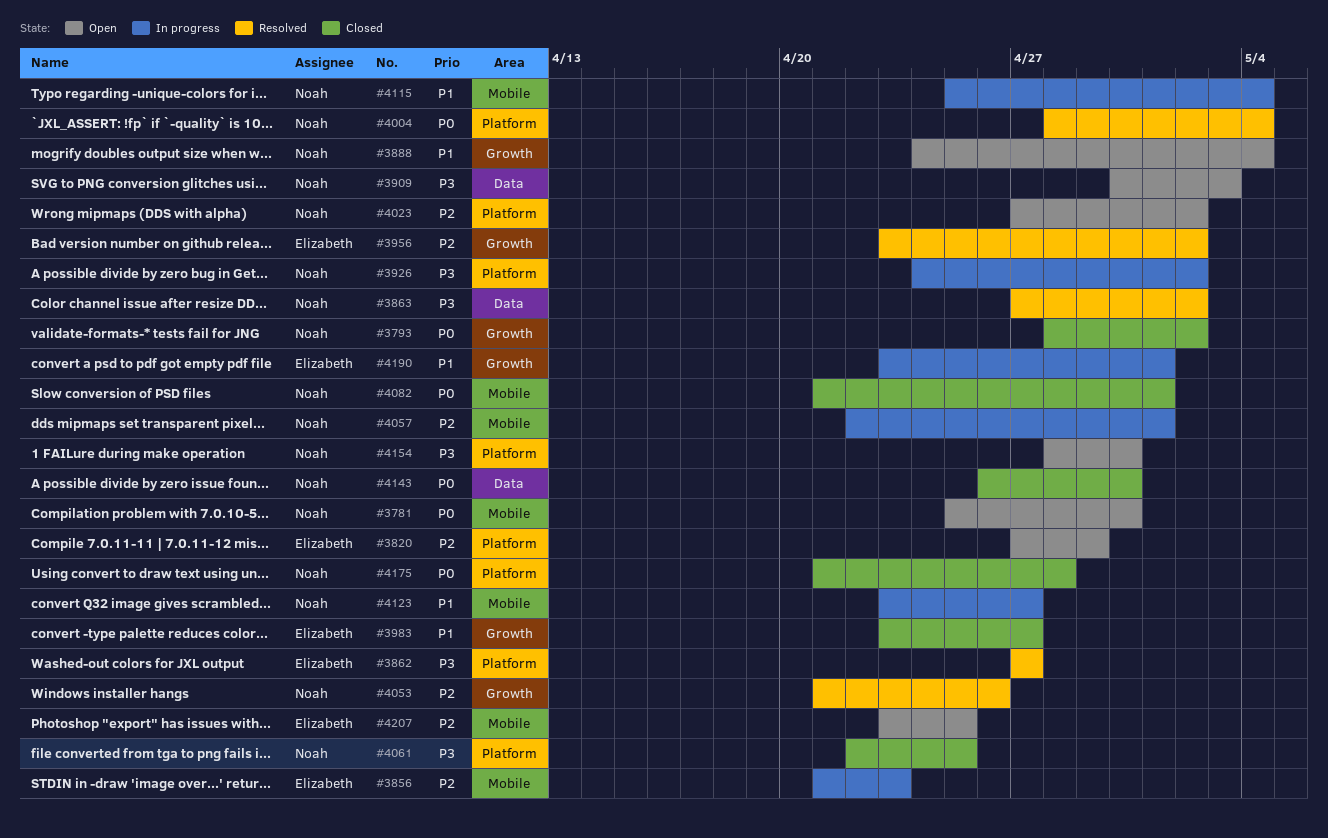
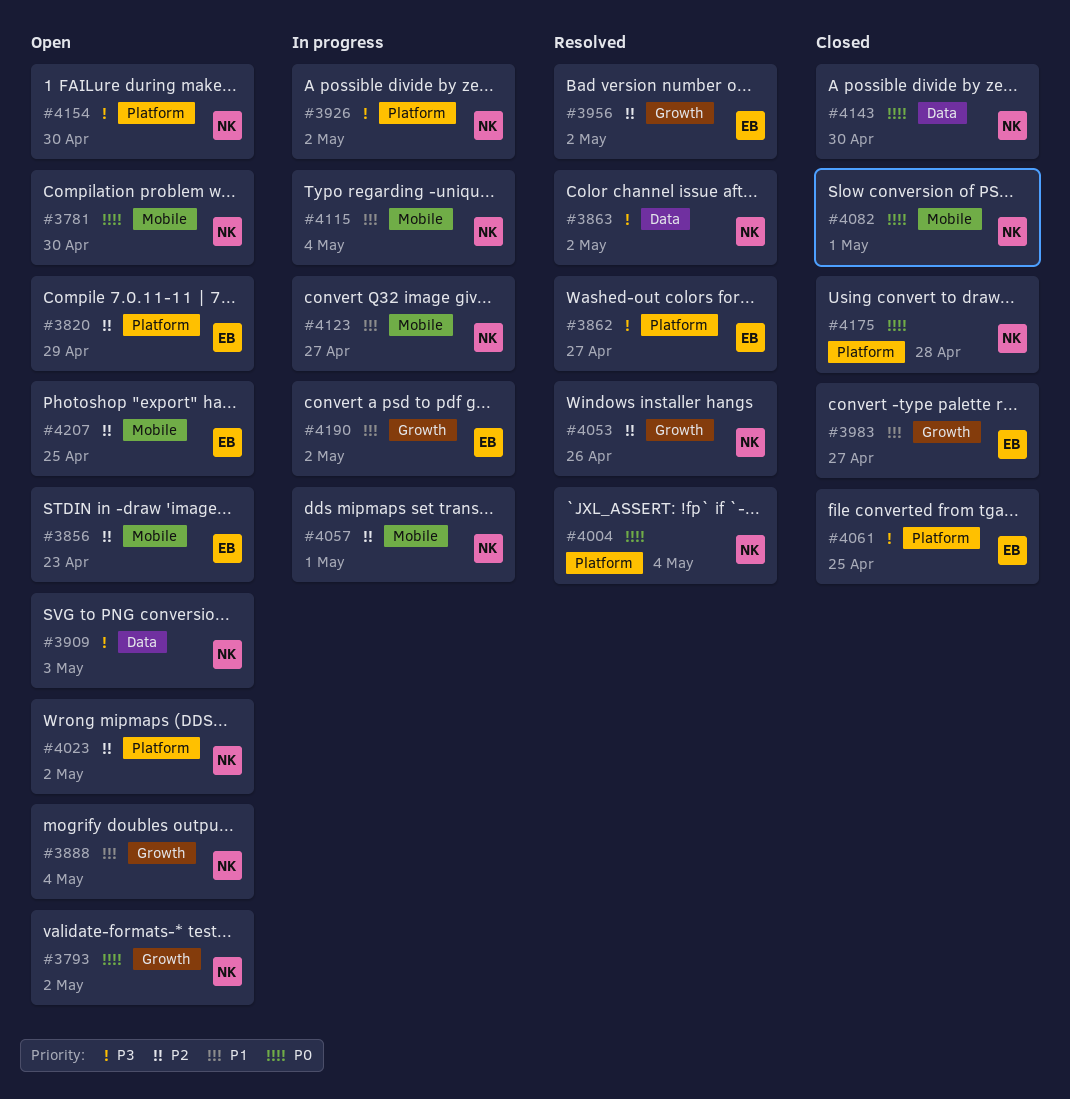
#3793, status: Closed -> Open
#3856, status: In progress -> Open
#4061, owner: Noah -> Elizabeth
#4190, due: May 1 -> May 2

